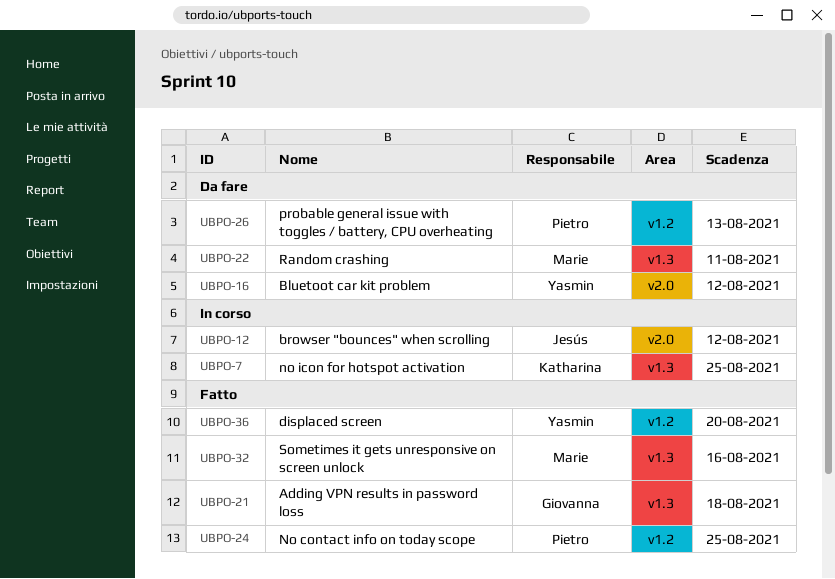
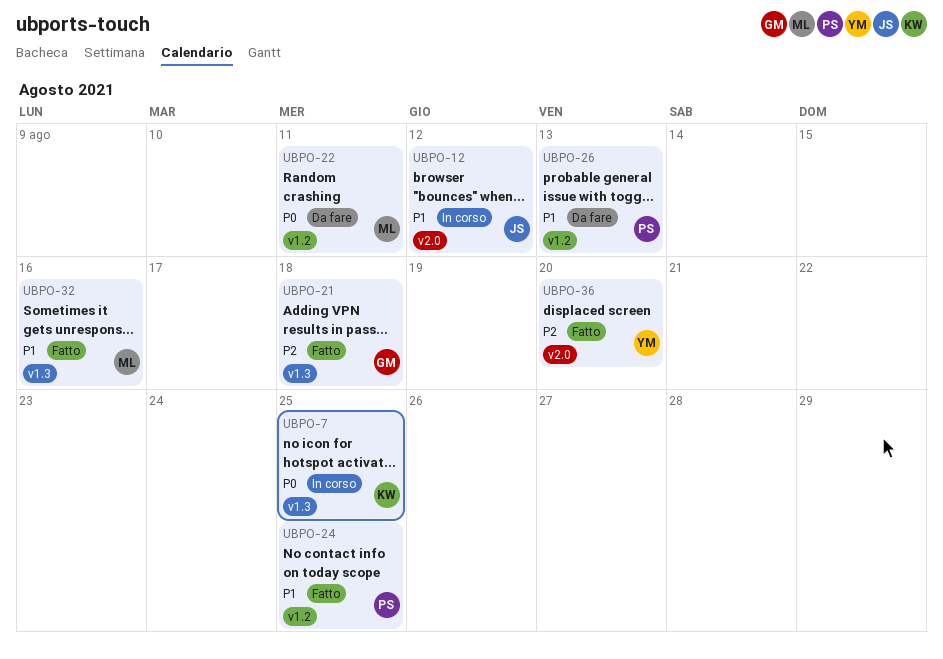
UBPO-16: present -> none
UBPO-22, label: v1.3 -> v1.2
UBPO-36, label: v1.2 -> v2.0

